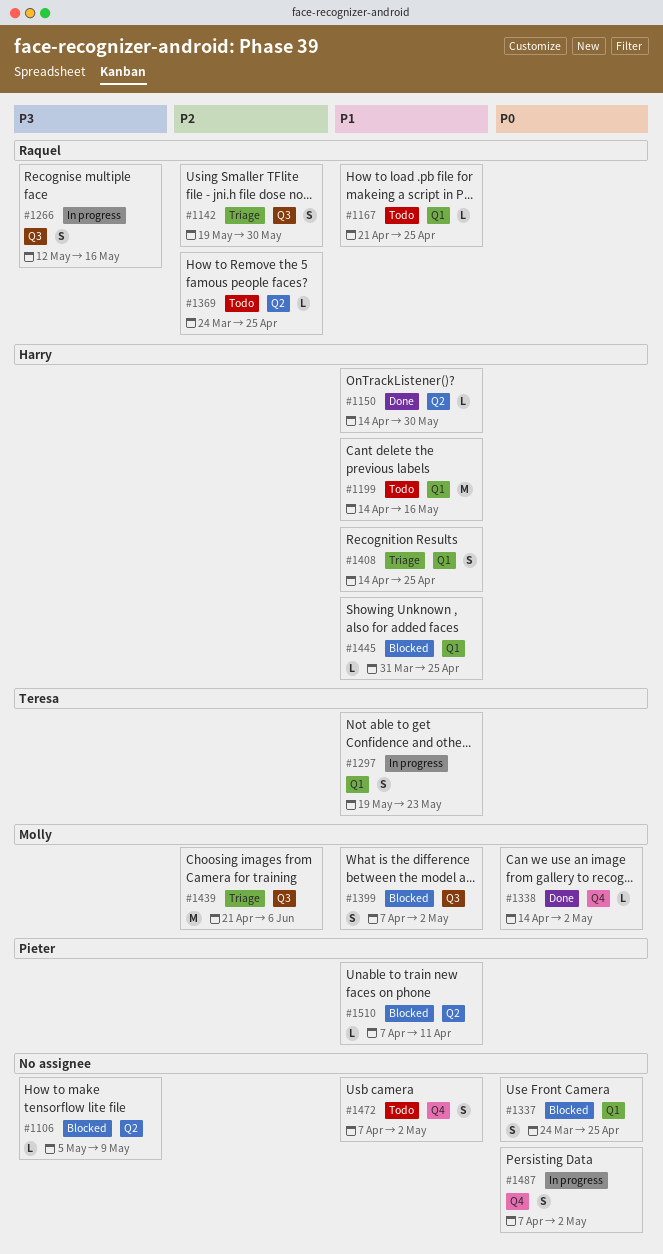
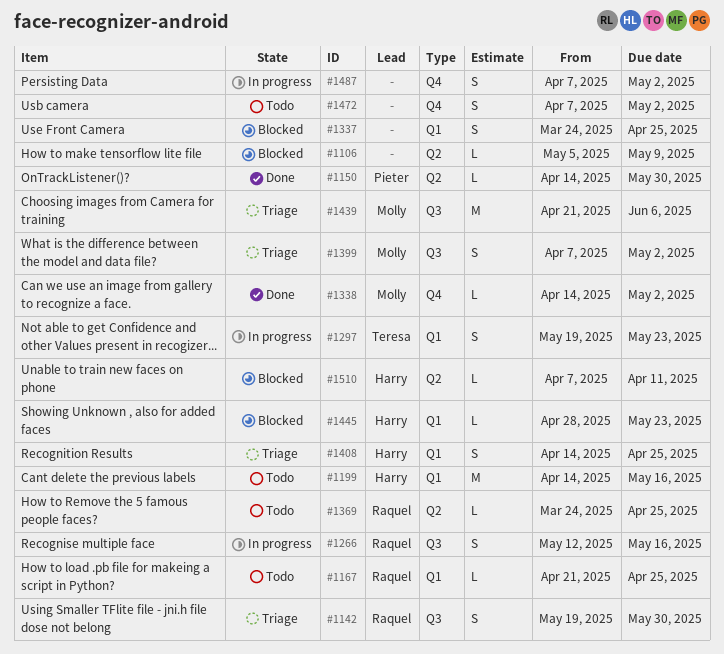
#1150, owner: Harry -> Pieter
#1399, status: Blocked -> Triage
#1445, start: Mar 31 -> Apr 28
#1445, due: Apr 25 -> May 23
#1510, owner: Pieter -> Harry

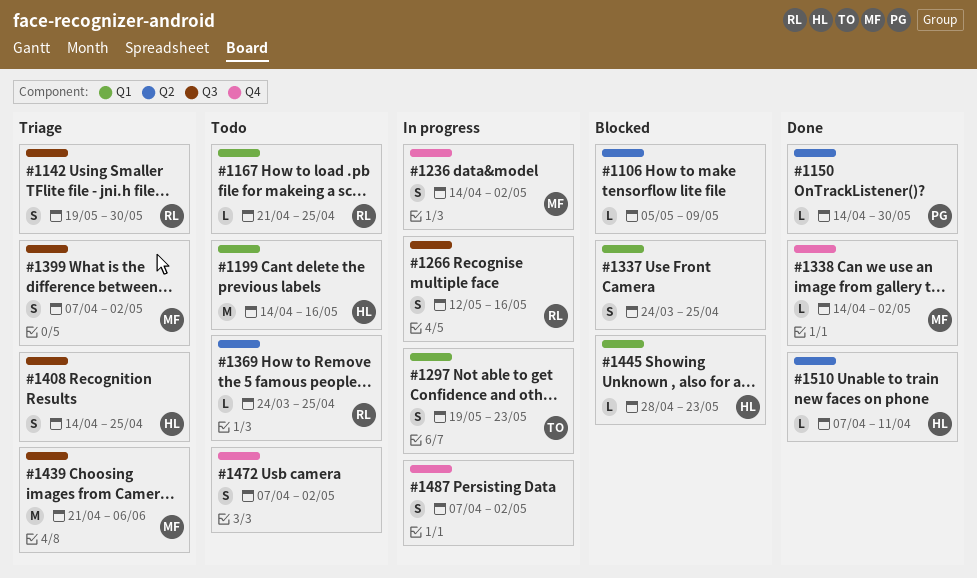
#1236: none -> present
#1408, label: Q1 -> Q3
#1510, status: Blocked -> Done

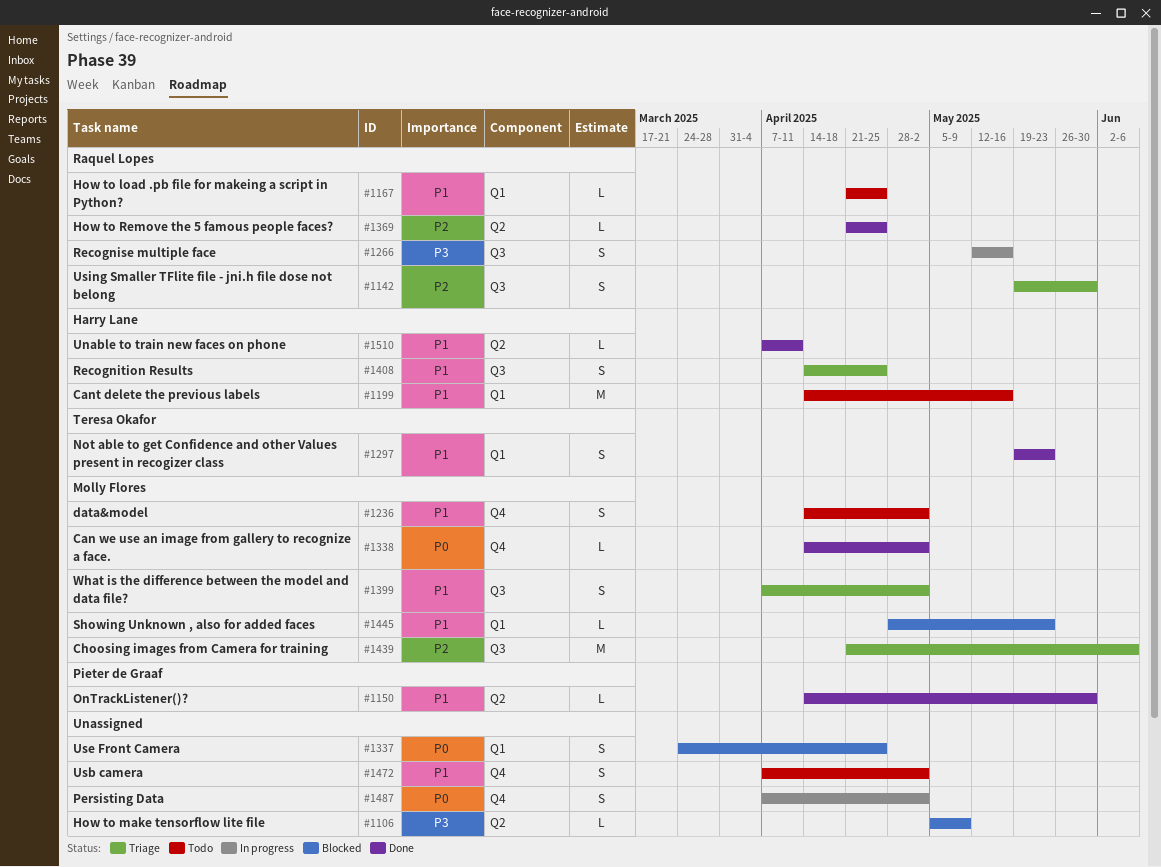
#1236, status: In progress -> Todo
#1297, status: In progress -> Done
#1369, status: Todo -> Done
#1369, start: Mar 24 -> Apr 21
#1445, owner: Harry Lane -> Molly Flores

